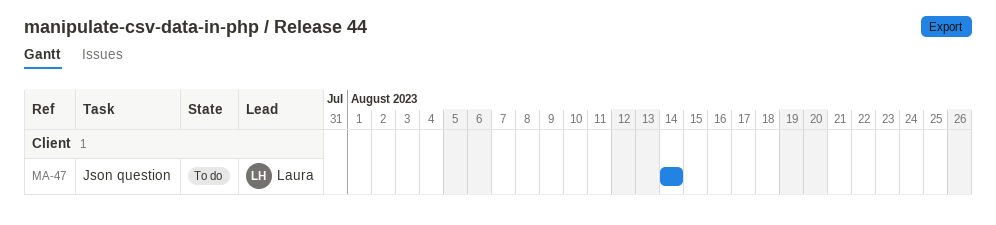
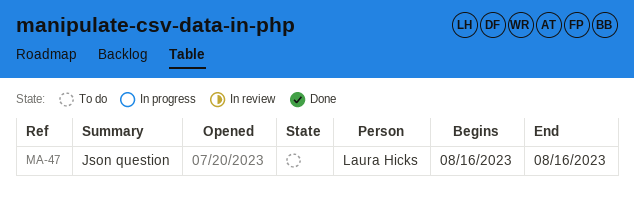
MA-47, start: Aug 14 -> Aug 16
MA-47, due: Aug 14 -> Aug 16

